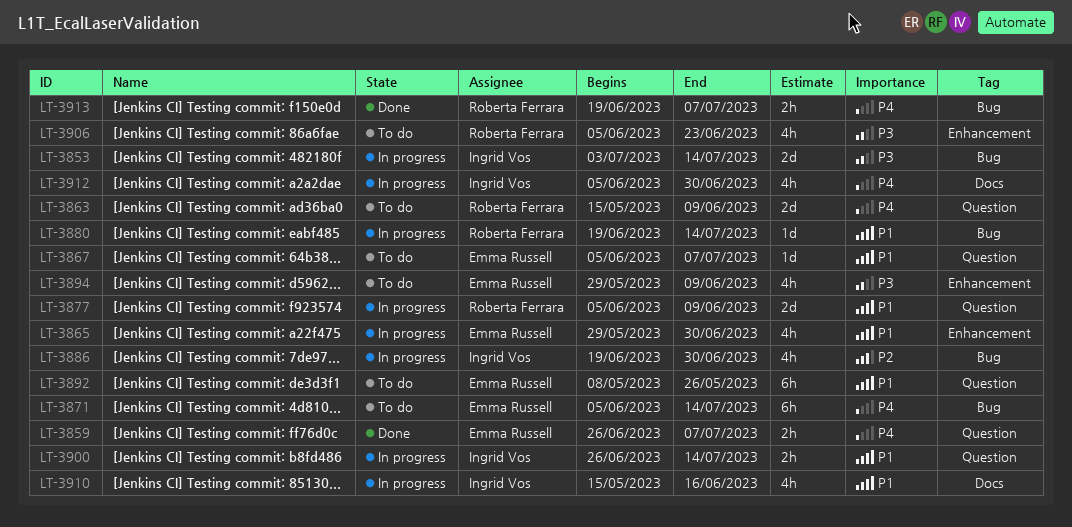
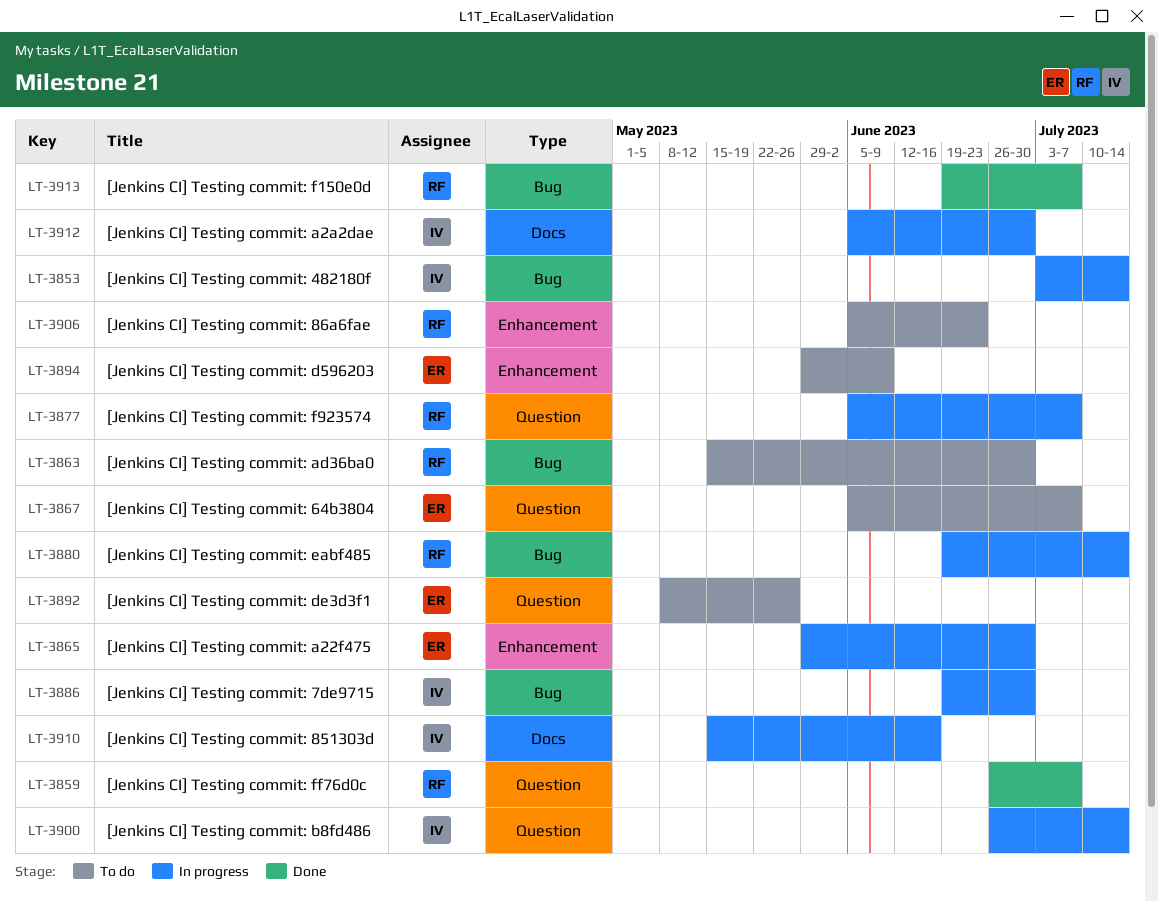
LT-3859, owner: Emma Russell -> Roberta Ferrara
LT-3863, label: Question -> Bug
LT-3863, due: Jun 9 -> Jun 30
LT-3871: present -> none
LT-3877, due: Jun 9 -> Jul 7

